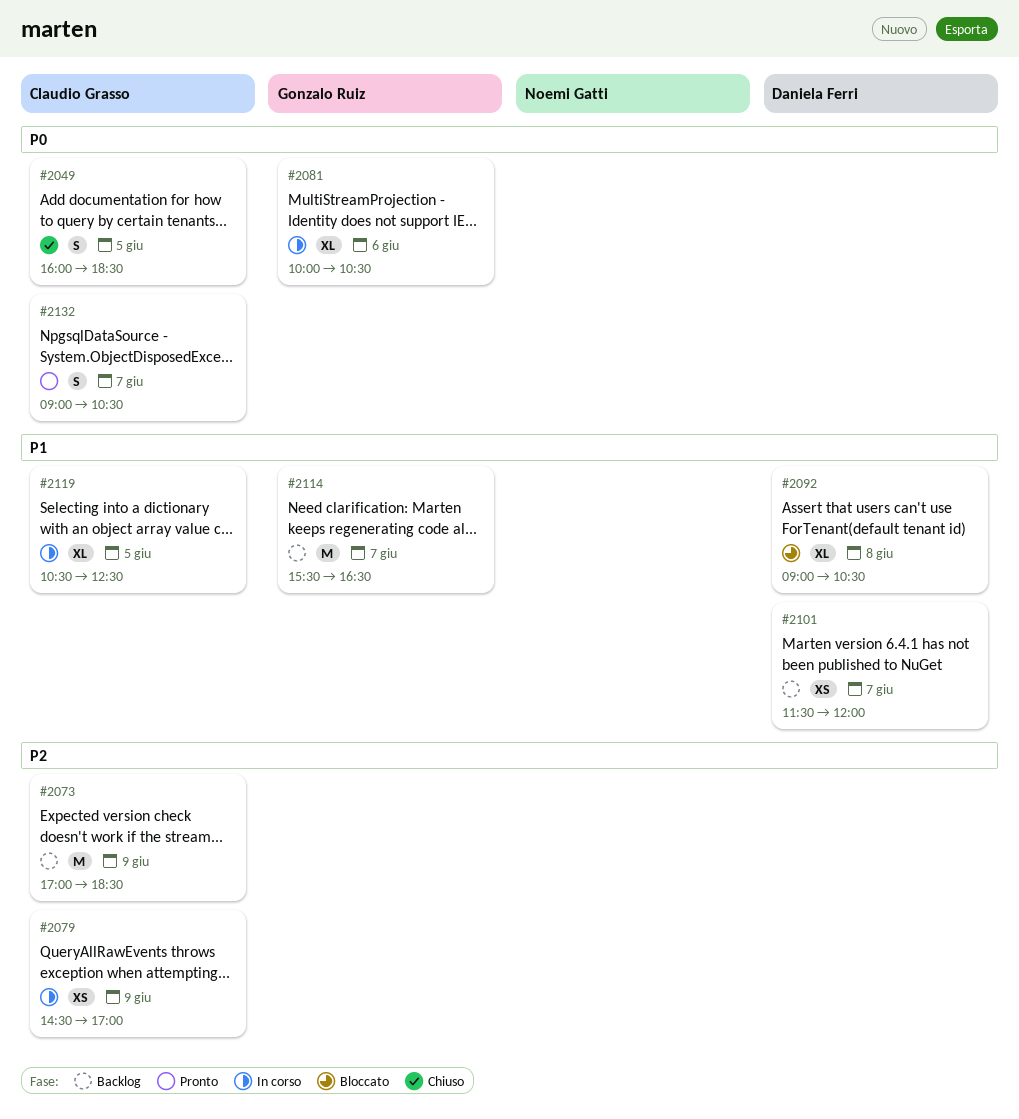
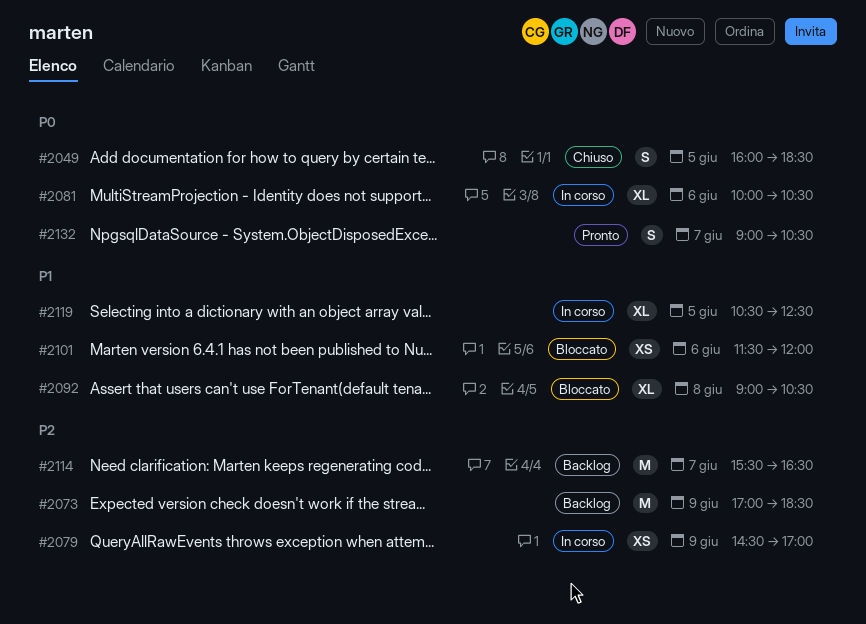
#2101, status: Backlog -> Bloccato
#2101, day: Jun 7 -> Jun 6
#2114, priority: P1 -> P2

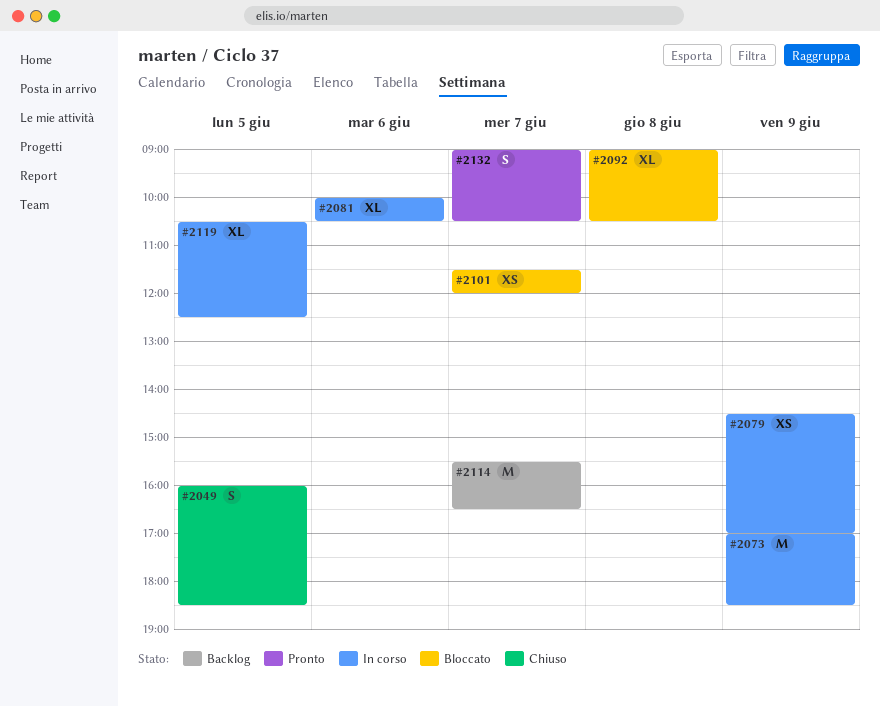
#2073, status: Backlog -> In corso
#2101, day: Jun 6 -> Jun 7

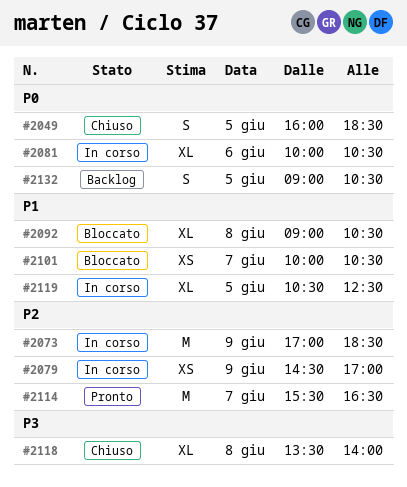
#2101, begins: 11:30 -> 10:00
#2101, ends: 12:00 -> 10:30
#2114, status: Backlog -> Pronto
#2118: none -> present
#2132, status: Pronto -> Backlog
#2132, day: Jun 7 -> Jun 5

